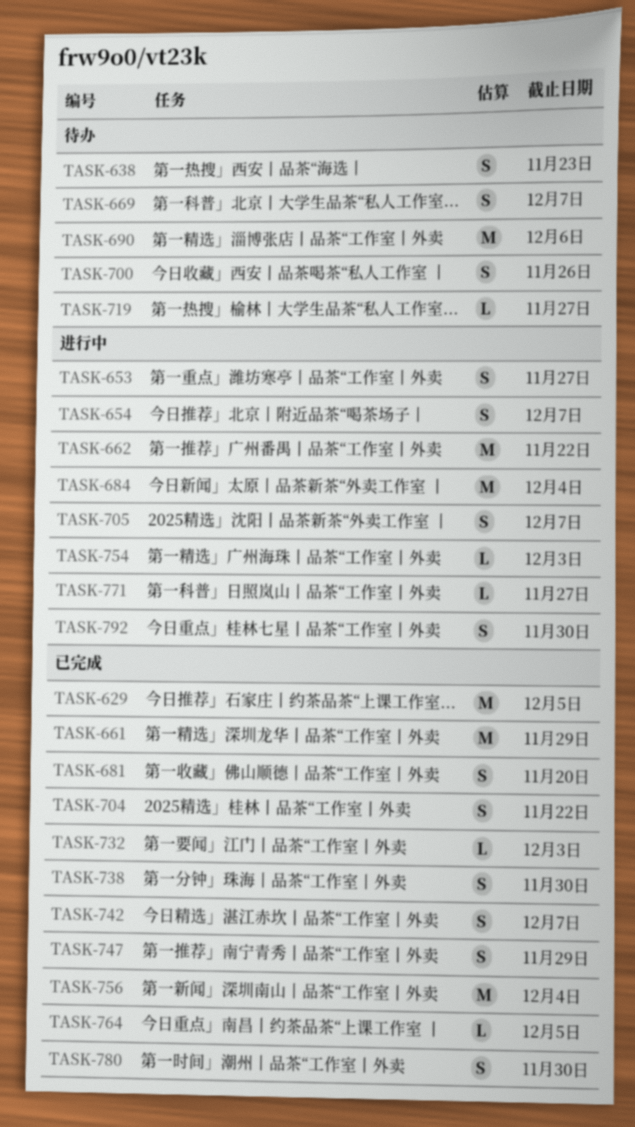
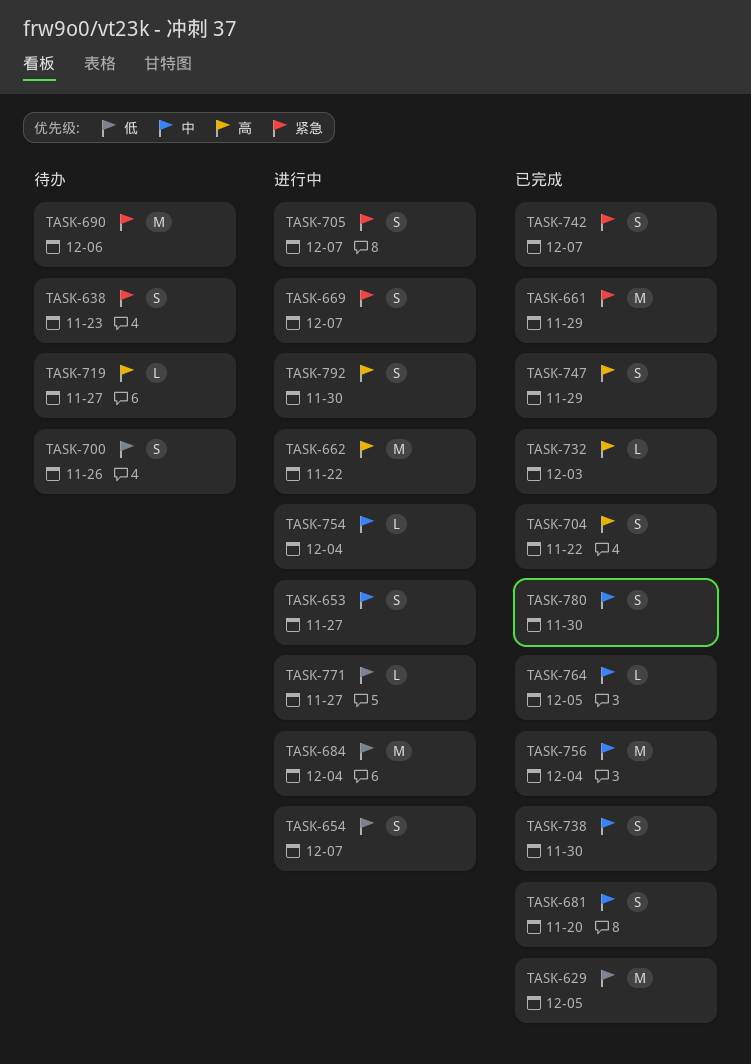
TASK-669, status: 待办 -> 进行中
TASK-754, due: Dec 3 -> Dec 4

